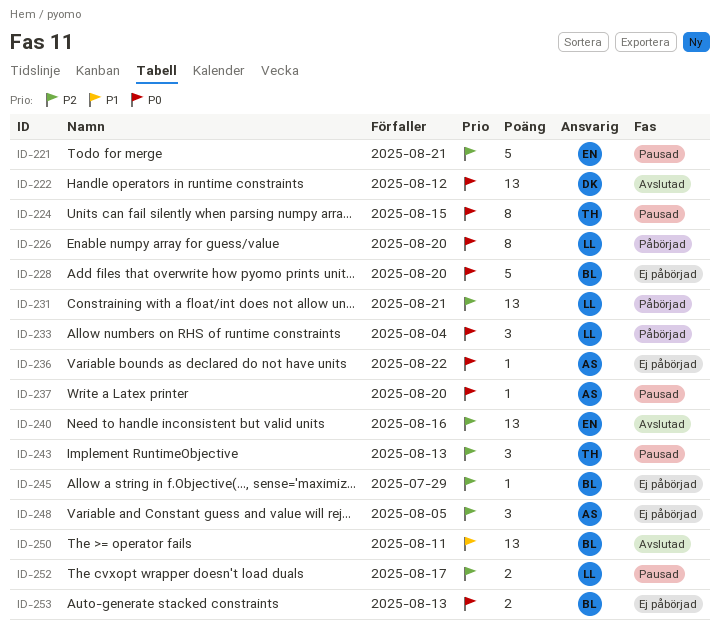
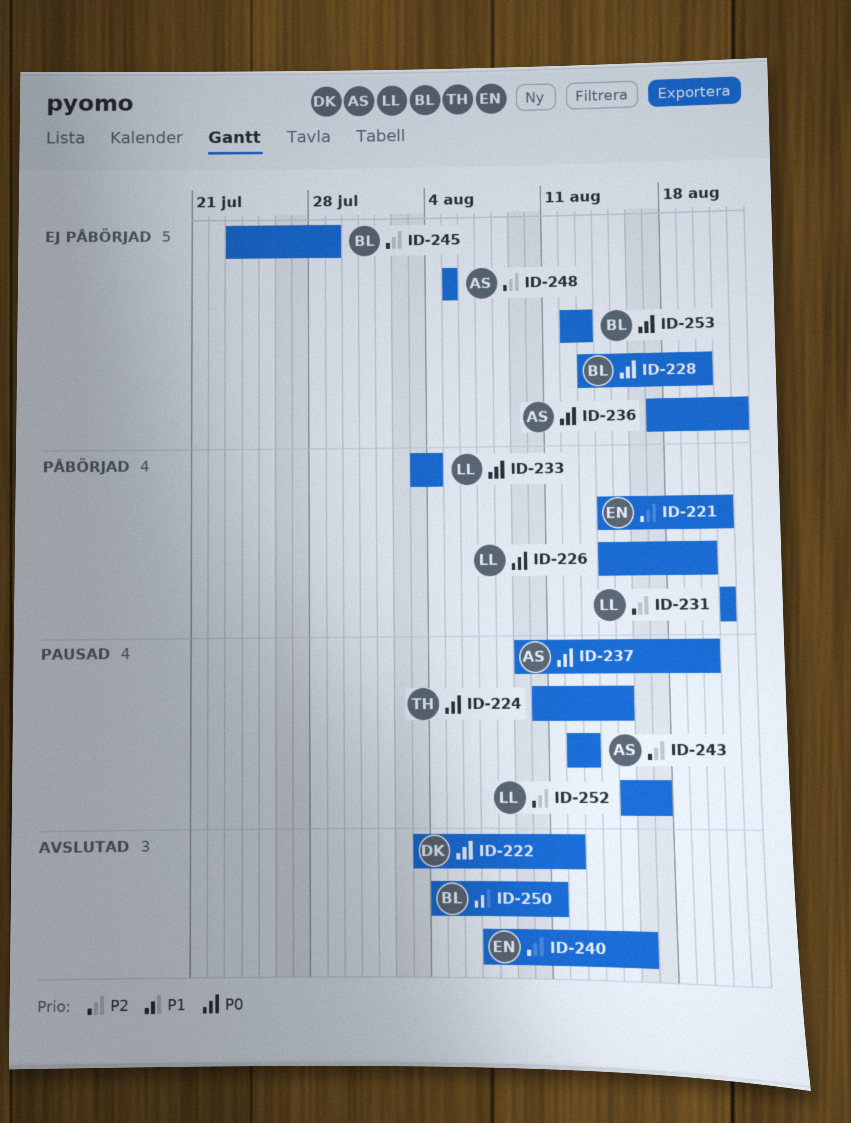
ID-221, status: Pausad -> Påbörjad
ID-243, owner: TH -> AS

